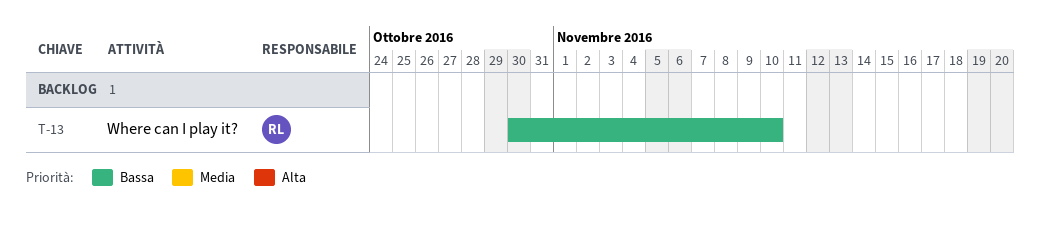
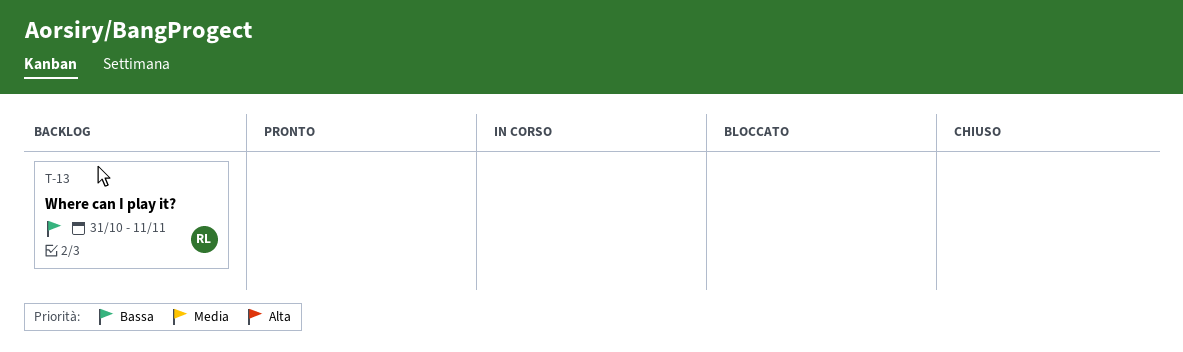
T-13, start: Oct 30 -> Oct 31
T-13, due: Nov 10 -> Nov 11

